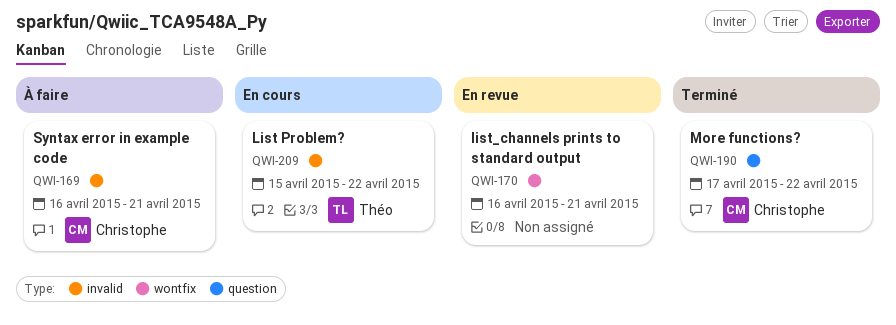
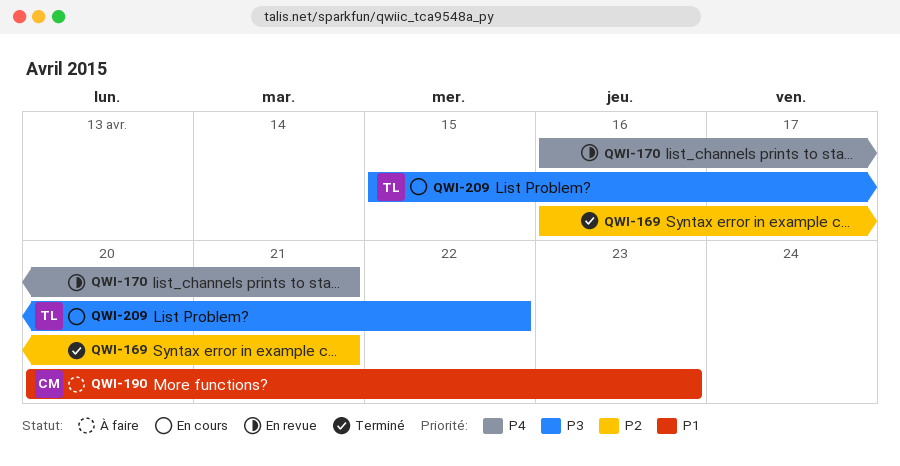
QWI-169, status: À faire -> Terminé
QWI-169, owner: Christophe -> none
QWI-190, status: Terminé -> À faire
QWI-190, start: Apr 17 -> Apr 20
QWI-190, due: Apr 22 -> Apr 23

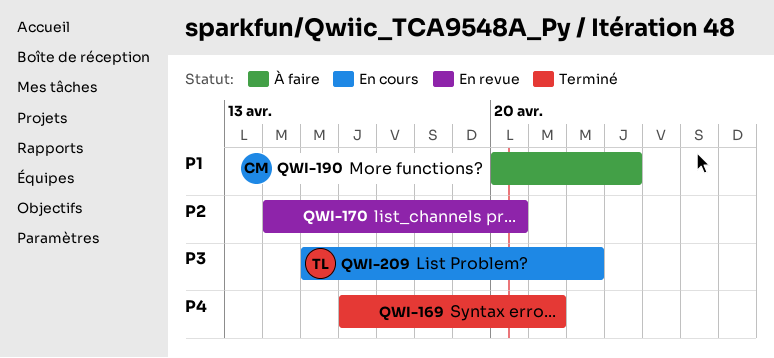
QWI-169, priority: P2 -> P4
QWI-170, priority: P4 -> P2
QWI-170, start: Apr 16 -> Apr 14
QWI-170, due: Apr 21 -> Apr 20

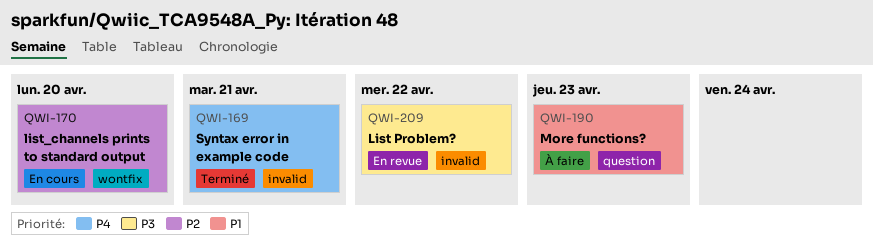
QWI-170, status: En revue -> En cours
QWI-209, status: En cours -> En revue

